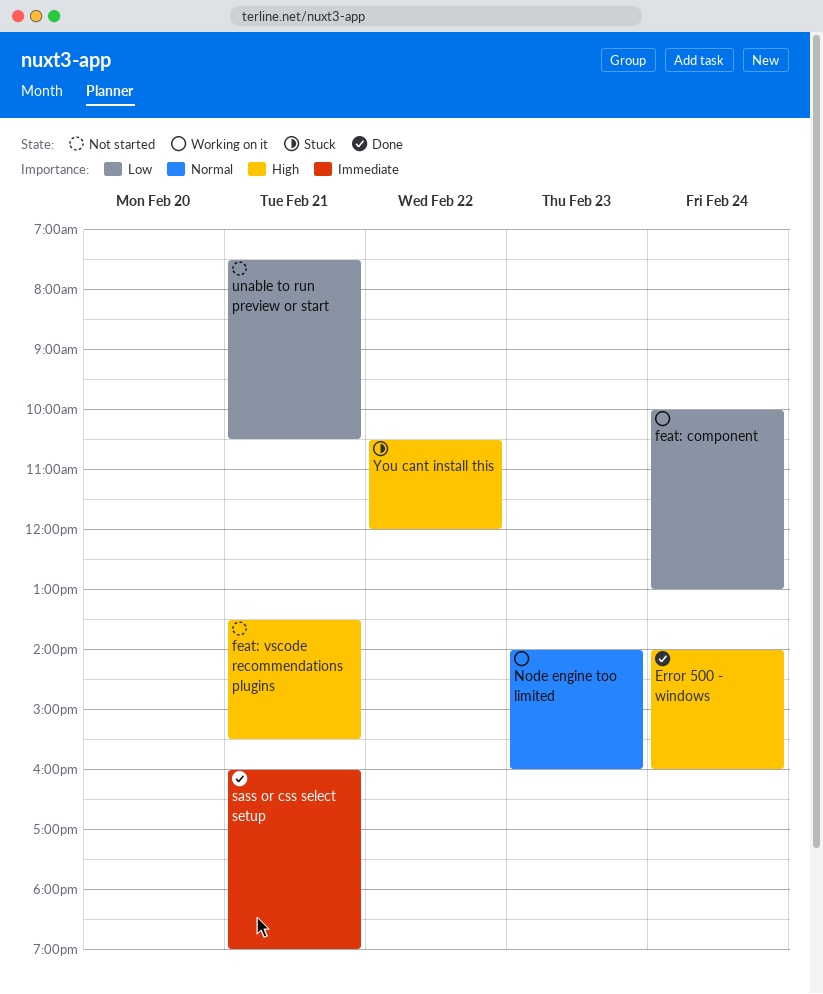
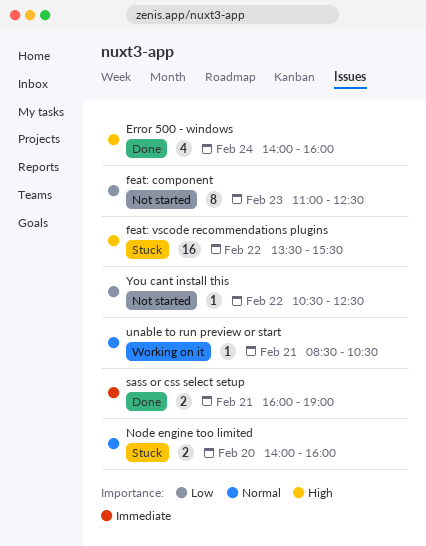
feat: component, status: Working on it -> Not started
feat: component, day: Feb 24 -> Feb 23
feat: component, begins: 10:00 -> 11:00
feat: component, ends: 13:00 -> 12:30
feat: vscode recommendations plugins, status: Not started -> Stuck
feat: vscode recommendations plugins, day: Feb 21 -> Feb 22
Node engine too limited, status: Working on it -> Stuck
Node engine too limited, day: Feb 23 -> Feb 20
unable to run preview or start, status: Not started -> Working on it
unable to run preview or start, priority: Low -> Normal
unable to run preview or start, begins: 07:30 -> 08:30
You cant install this, status: Stuck -> Not started
You cant install this, priority: High -> Low
You cant install this, ends: 12:00 -> 12:30

